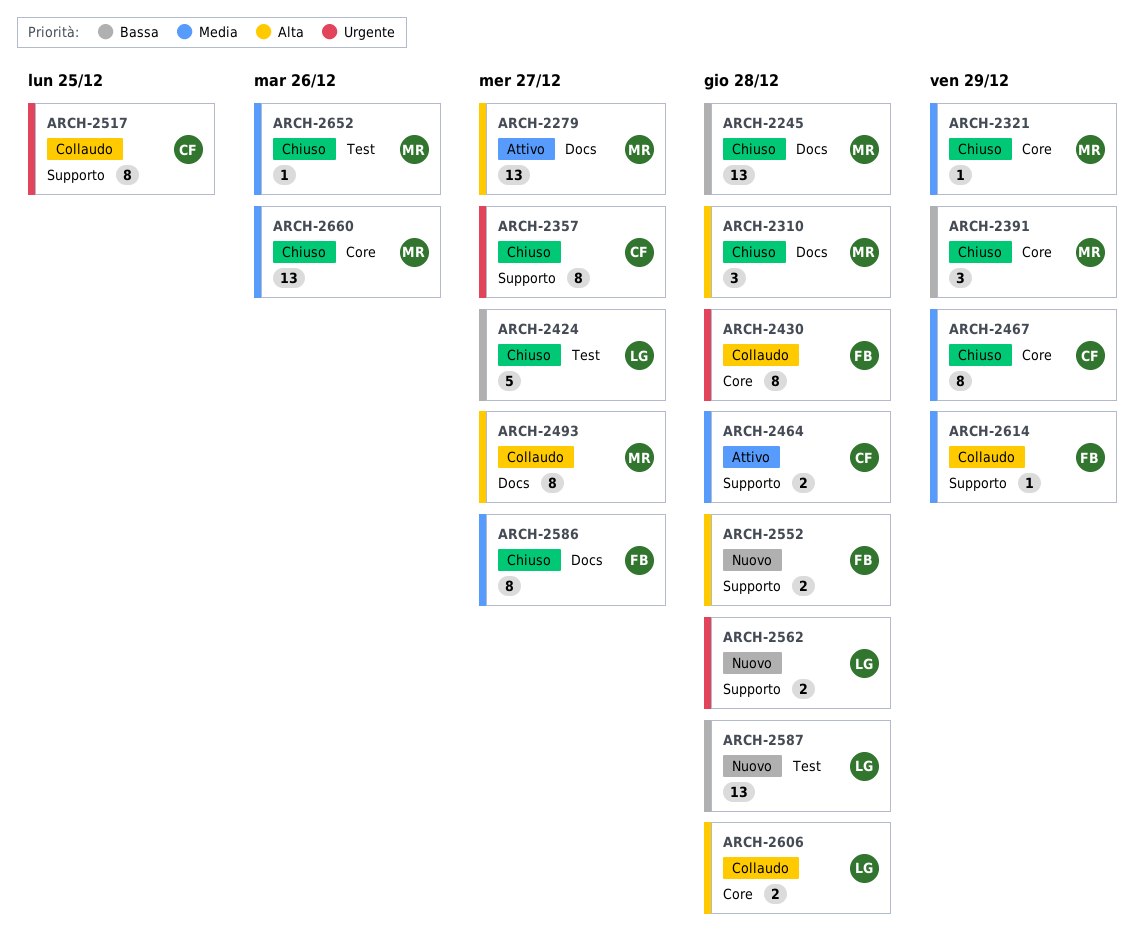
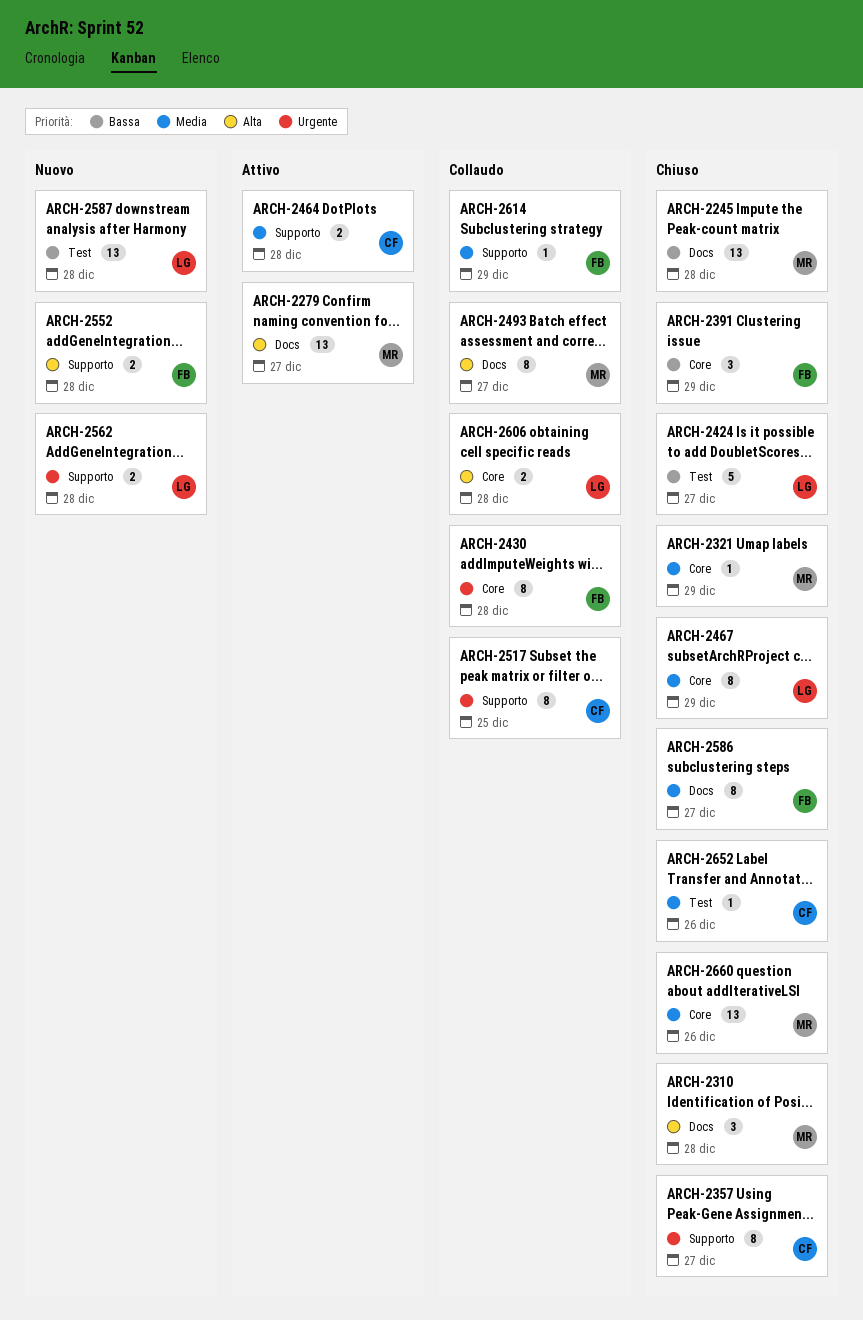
ARCH-2391, owner: MR -> FB
ARCH-2467, owner: CF -> LG
ARCH-2652, owner: MR -> CF

